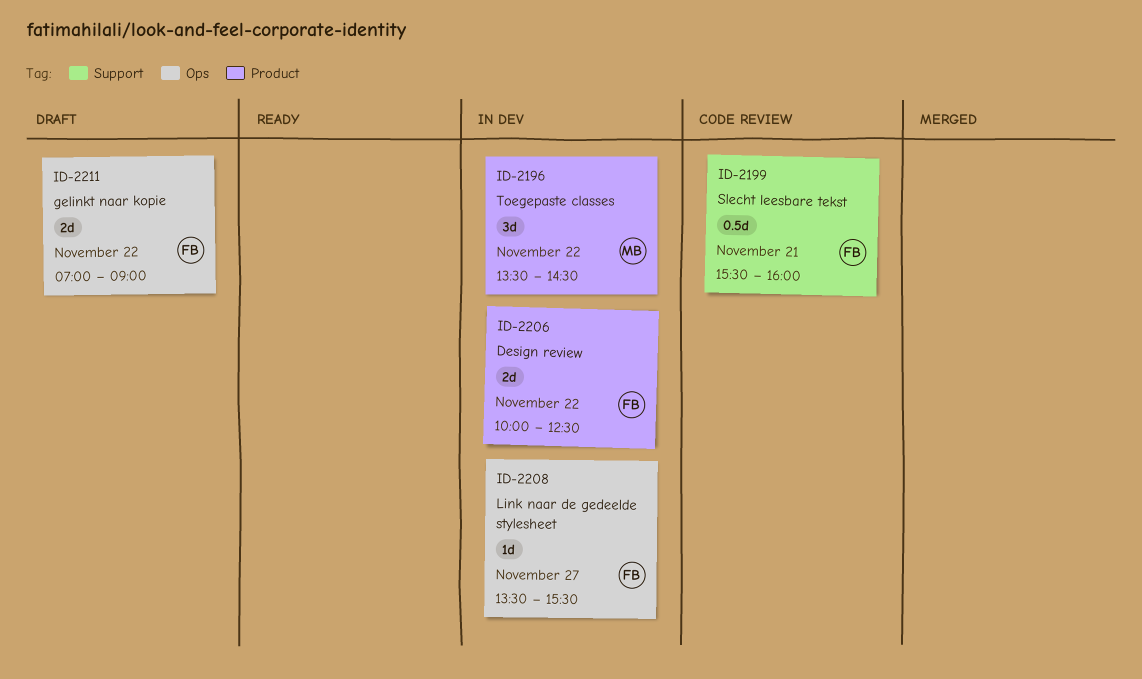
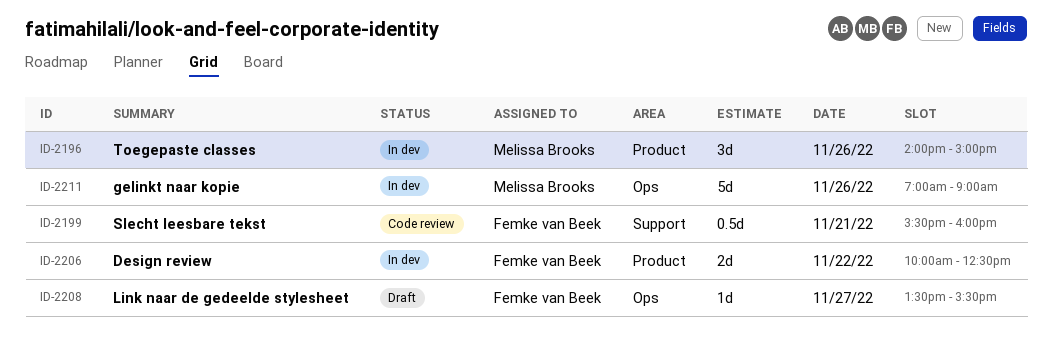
ID-2196, day: Nov 22 -> Nov 26
ID-2196, begins: 13:30 -> 14:00
ID-2196, ends: 14:30 -> 15:00
ID-2208, status: In dev -> Draft
ID-2211, status: Draft -> In dev
ID-2211, owner: Femke van Beek -> Melissa Brooks
ID-2211, estimate: 2d -> 5d
ID-2211, day: Nov 22 -> Nov 26

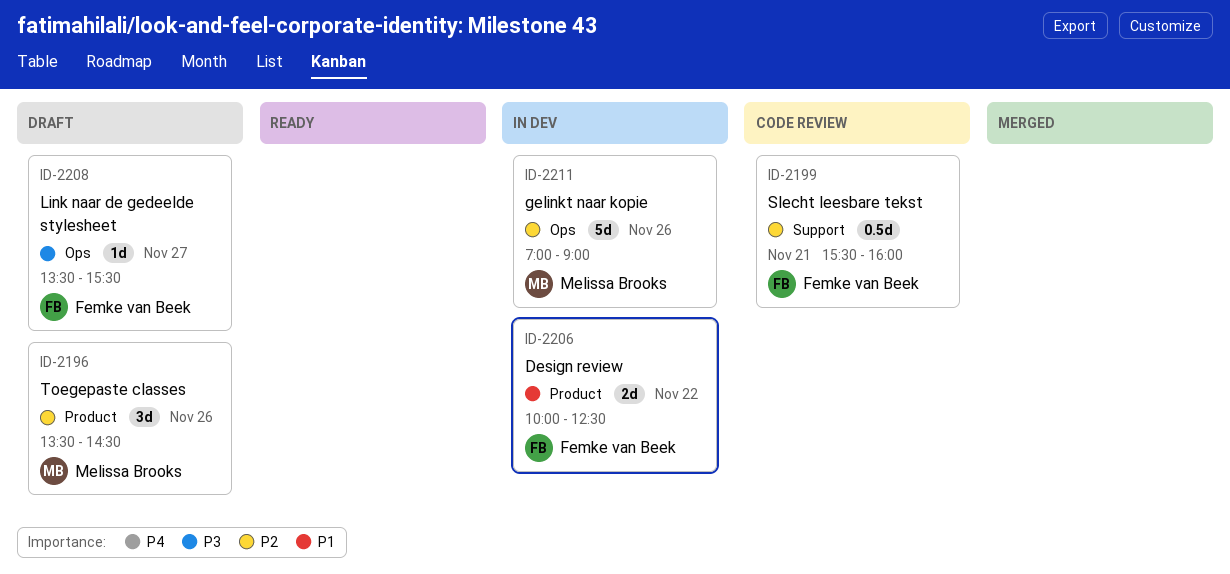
ID-2196, status: In dev -> Draft
ID-2196, begins: 14:00 -> 13:30
ID-2196, ends: 15:00 -> 14:30

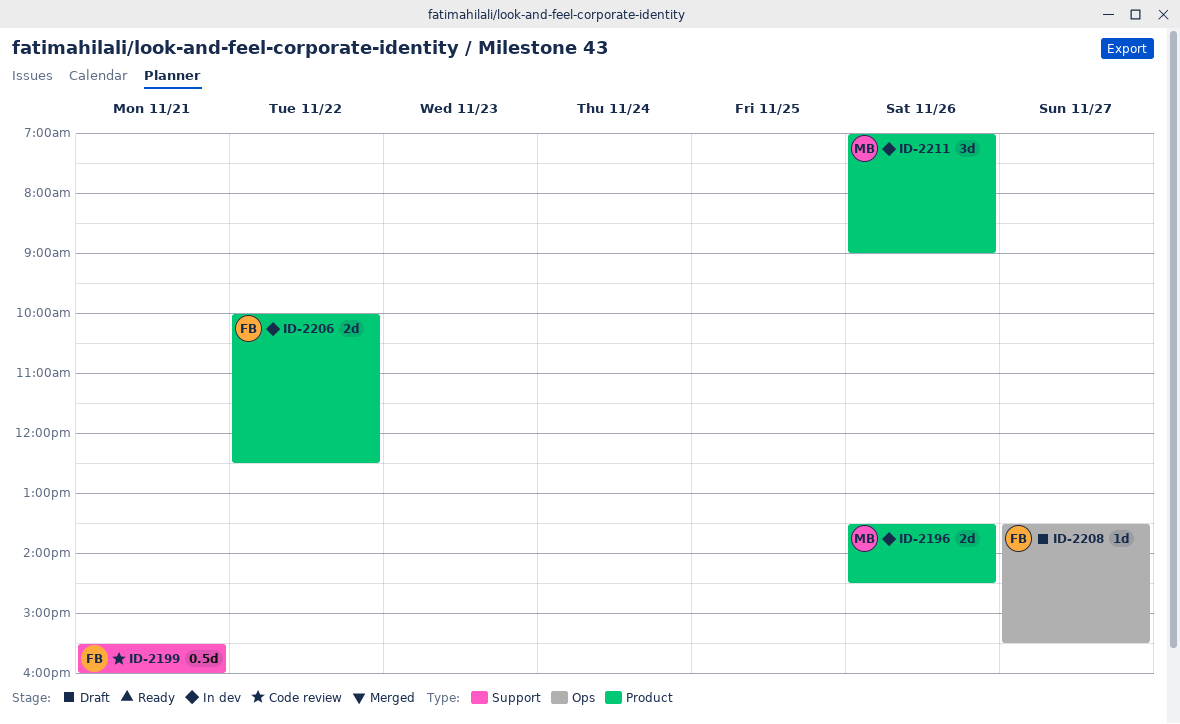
ID-2196, status: Draft -> In dev
ID-2196, estimate: 3d -> 2d
ID-2211, label: Ops -> Product
ID-2211, estimate: 5d -> 3d

